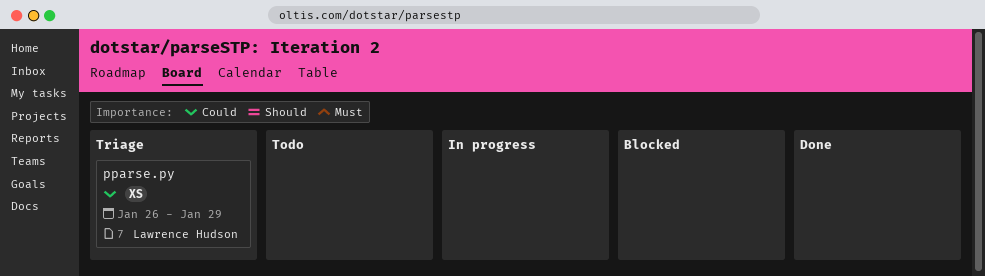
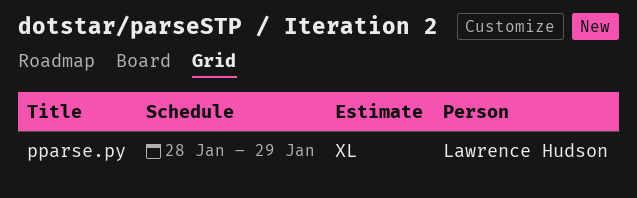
pparse.py, estimate: XS -> XL
pparse.py, start: Jan 26 -> Jan 28

